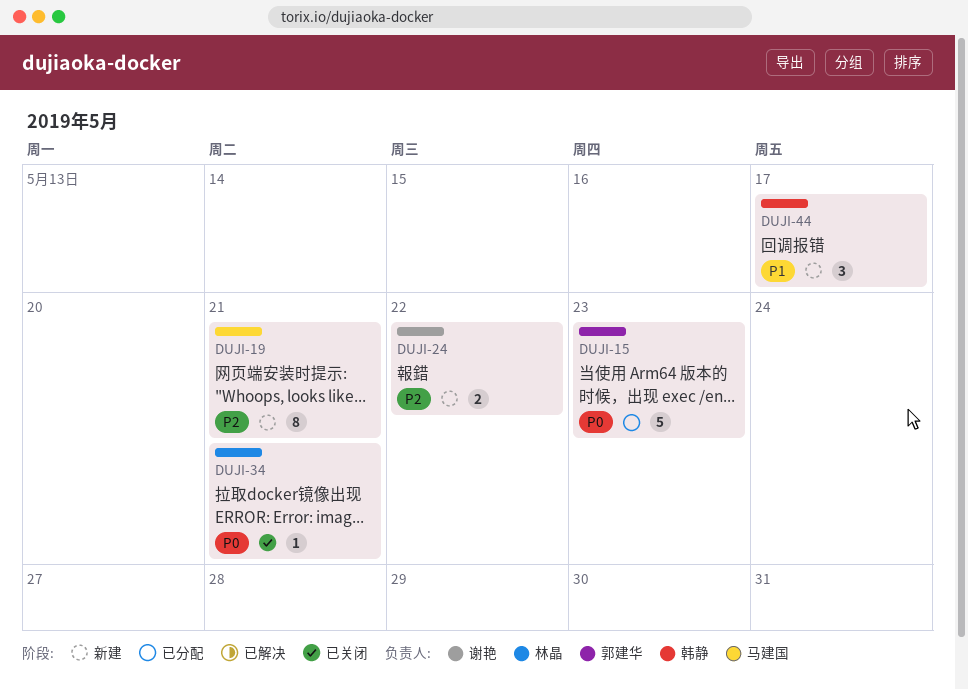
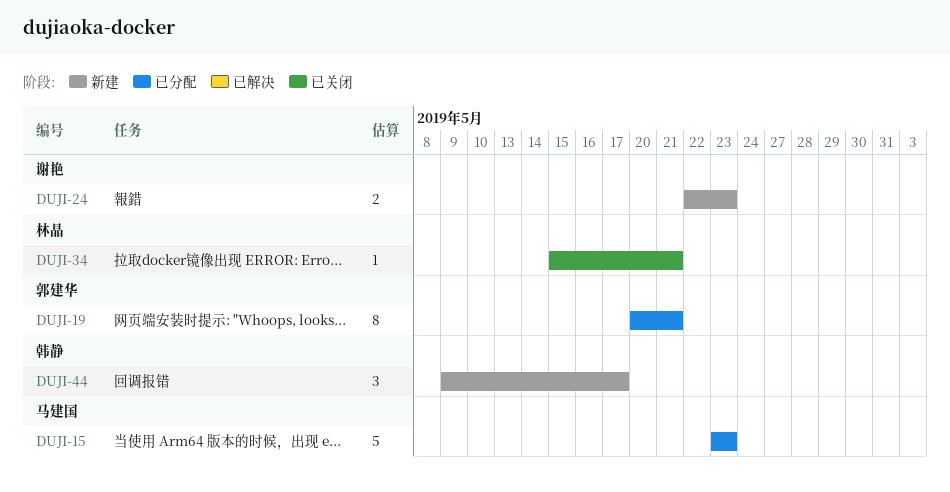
DUJI-15, owner: 郭建华 -> 马建国
DUJI-19, status: 新建 -> 已分配
DUJI-19, owner: 马建国 -> 郭建华
DUJI-24, due: May 22 -> May 23

